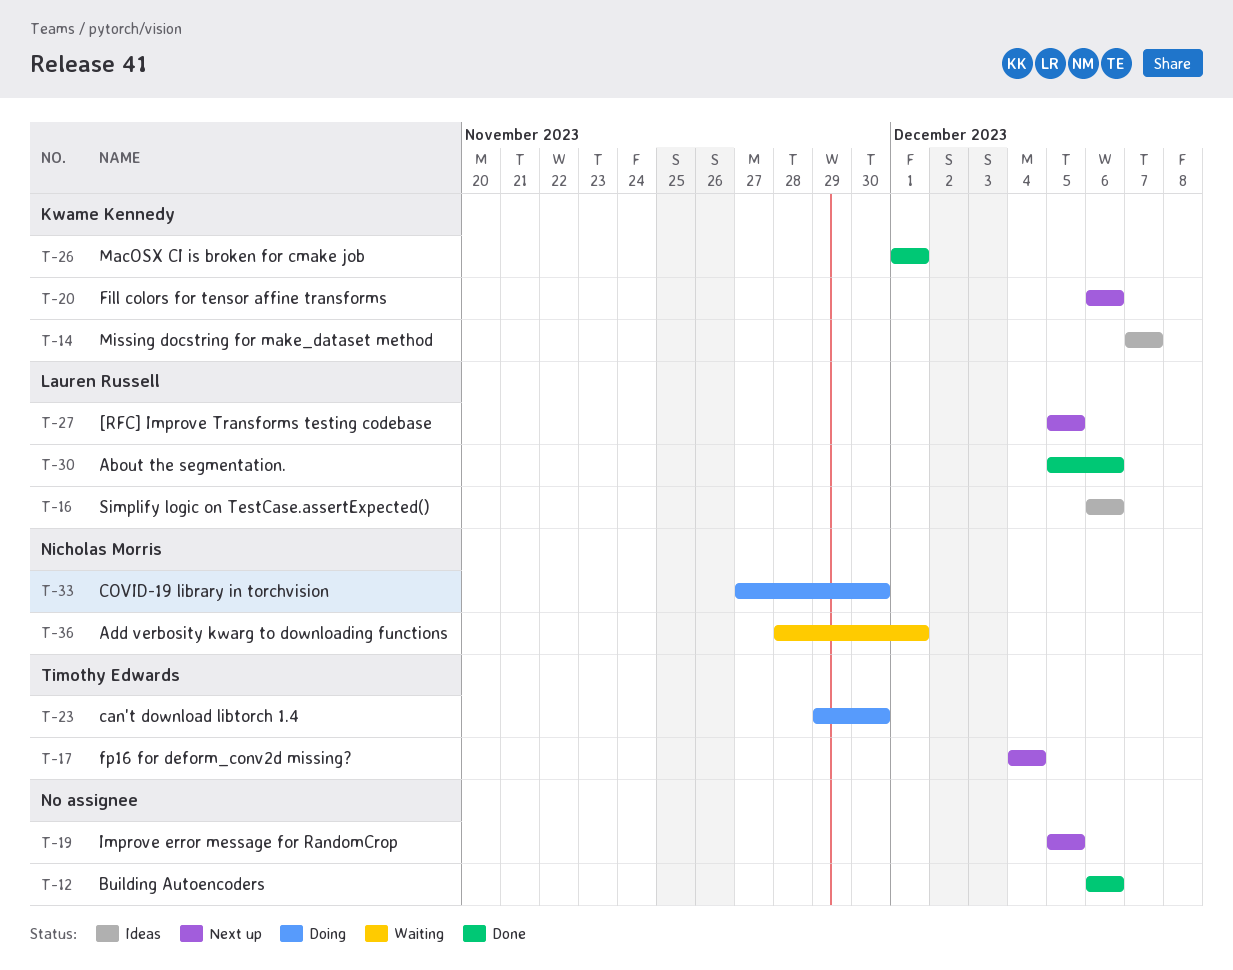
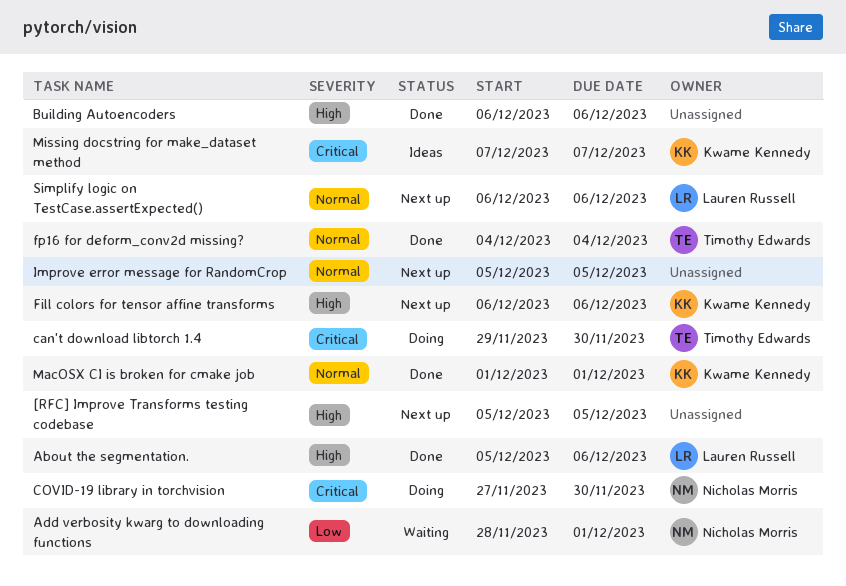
[RFC] Improve Transforms testing codebase, owner: Lauren Russell -> none
fp16 for deform_conv2d missing?, status: Next up -> Done
Simplify logic on TestCase.assertExpected(), status: Ideas -> Next up

